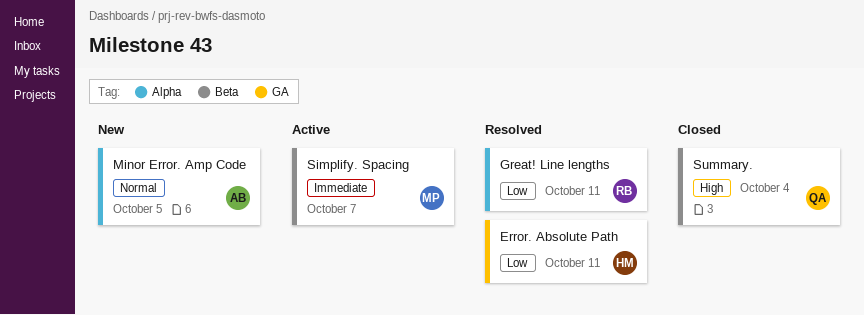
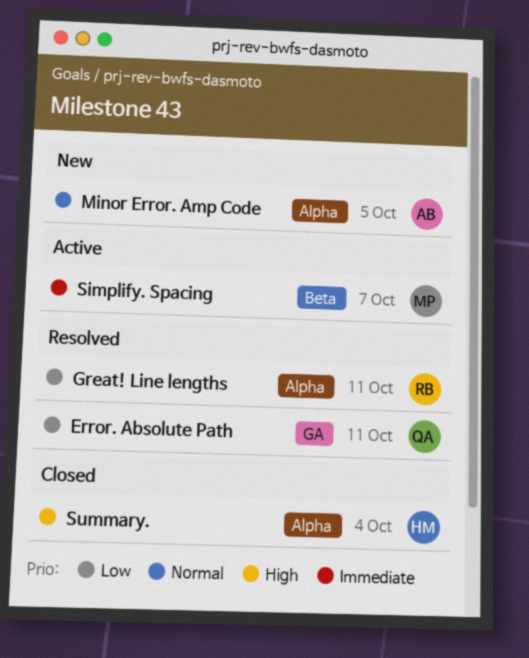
Error. Absolute Path, owner: HM -> QA
Summary., owner: QA -> HM
Summary., label: Beta -> Alpha

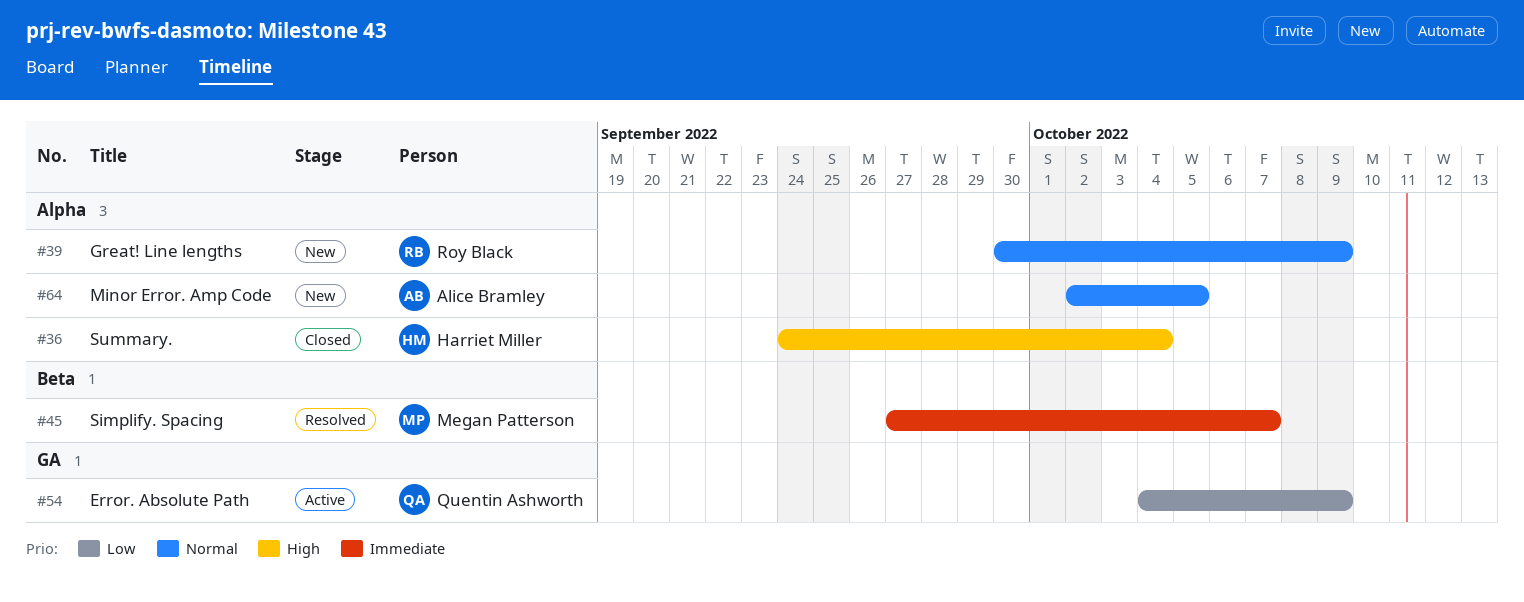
Error. Absolute Path, status: Resolved -> Active
Error. Absolute Path, due: Oct 11 -> Oct 9
Great! Line lengths, status: Resolved -> New
Great! Line lengths, priority: Low -> Normal
Great! Line lengths, due: Oct 11 -> Oct 9
Simplify. Spacing, status: Active -> Resolved

